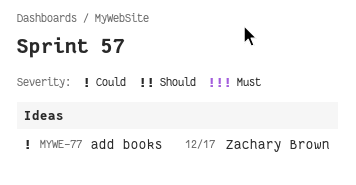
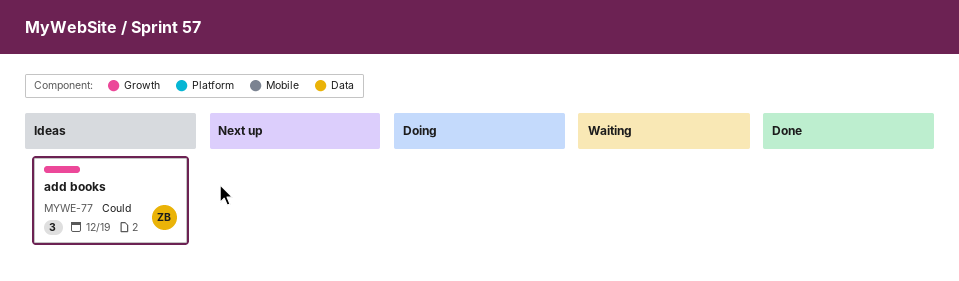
MYWE-77, due: Dec 17 -> Dec 19

